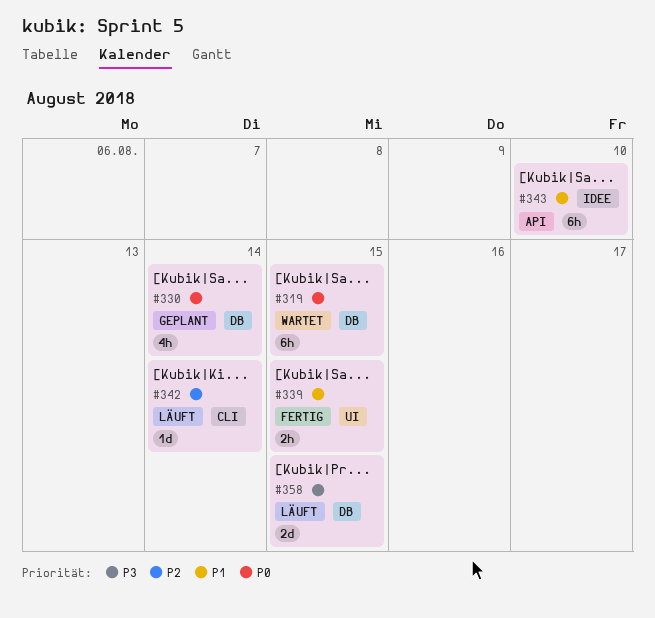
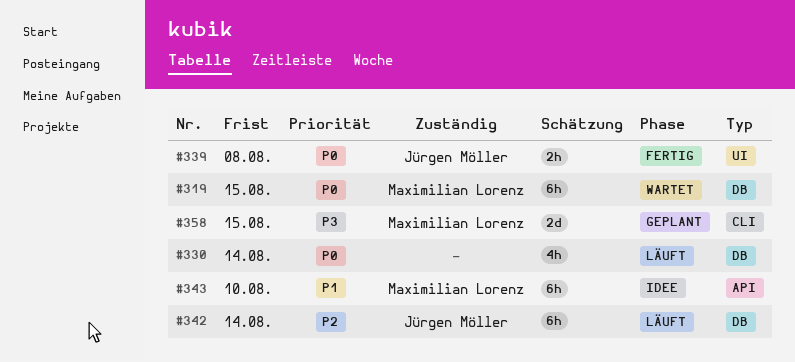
#330, status: Geplant -> Läuft
#339, priority: P1 -> P0
#339, due: Aug 15 -> Aug 8
#342, label: CLI -> DB
#342, estimate: 1d -> 6h
#358, status: Läuft -> Geplant
#358, label: DB -> CLI

